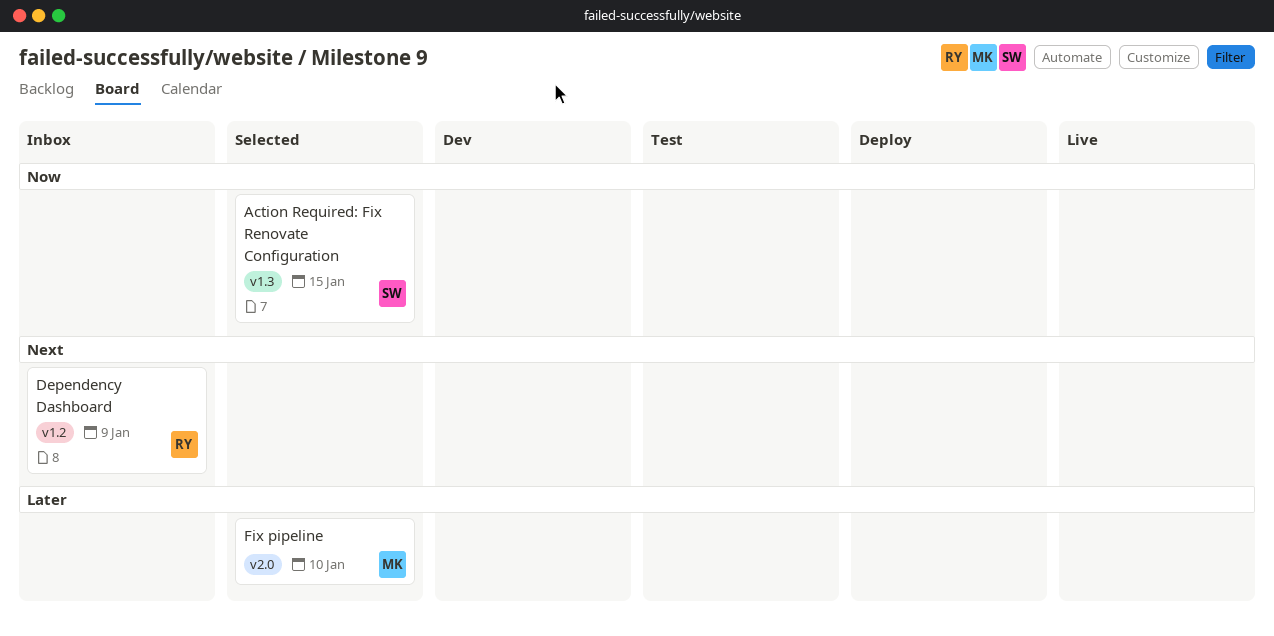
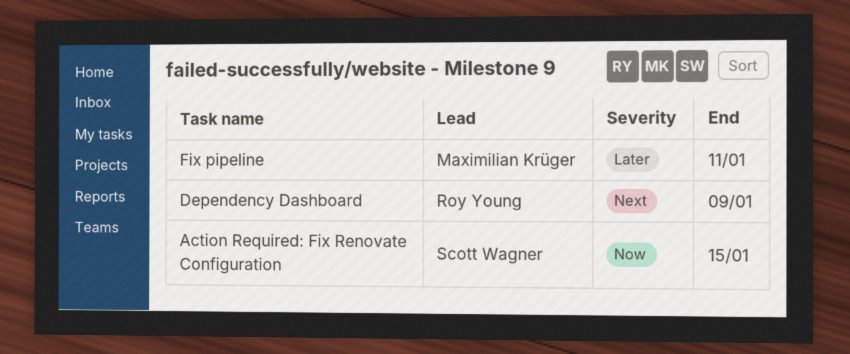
Fix pipeline, due: Jan 10 -> Jan 11

